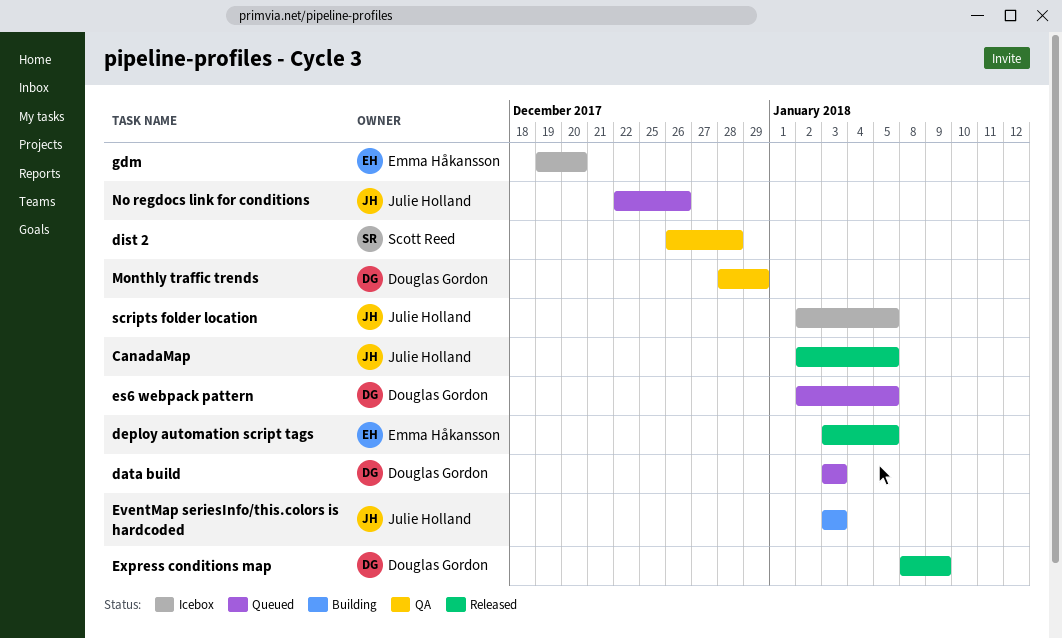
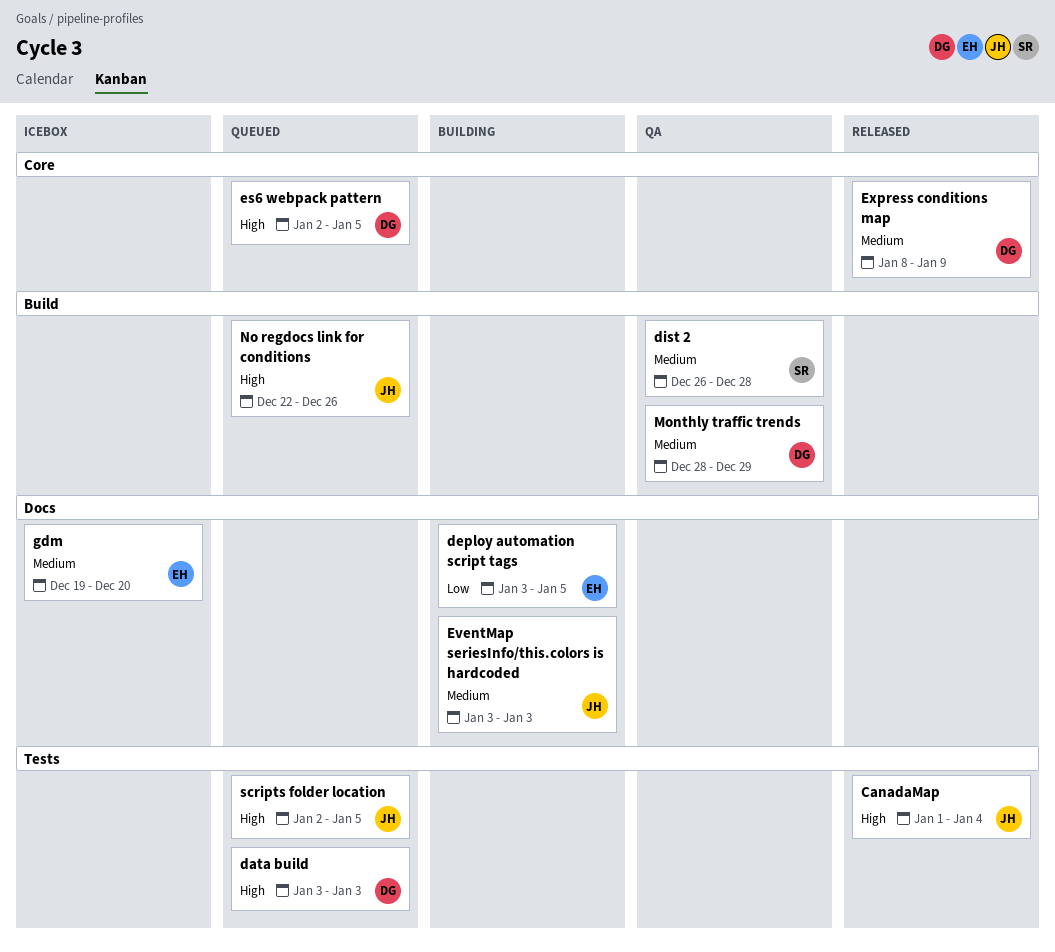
CanadaMap, start: Jan 2 -> Jan 1
CanadaMap, due: Jan 5 -> Jan 4
deploy automation script tags, status: Released -> Building
scripts folder location, status: Icebox -> Queued

